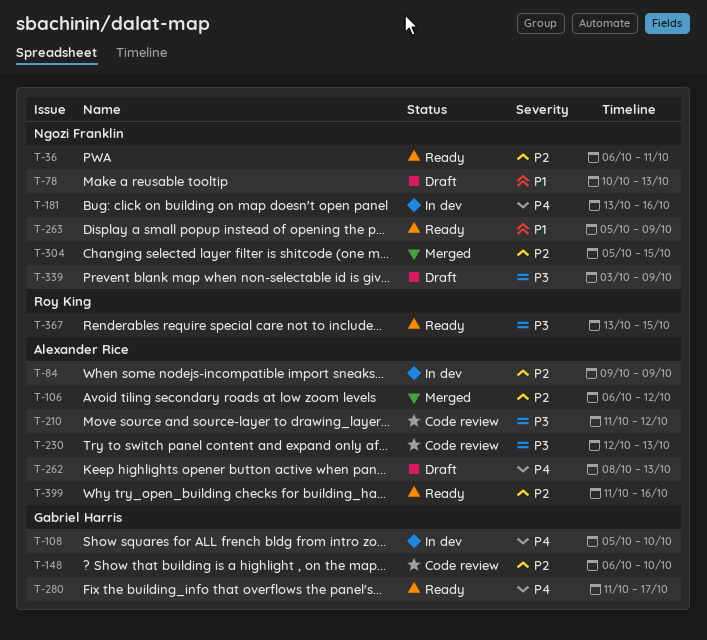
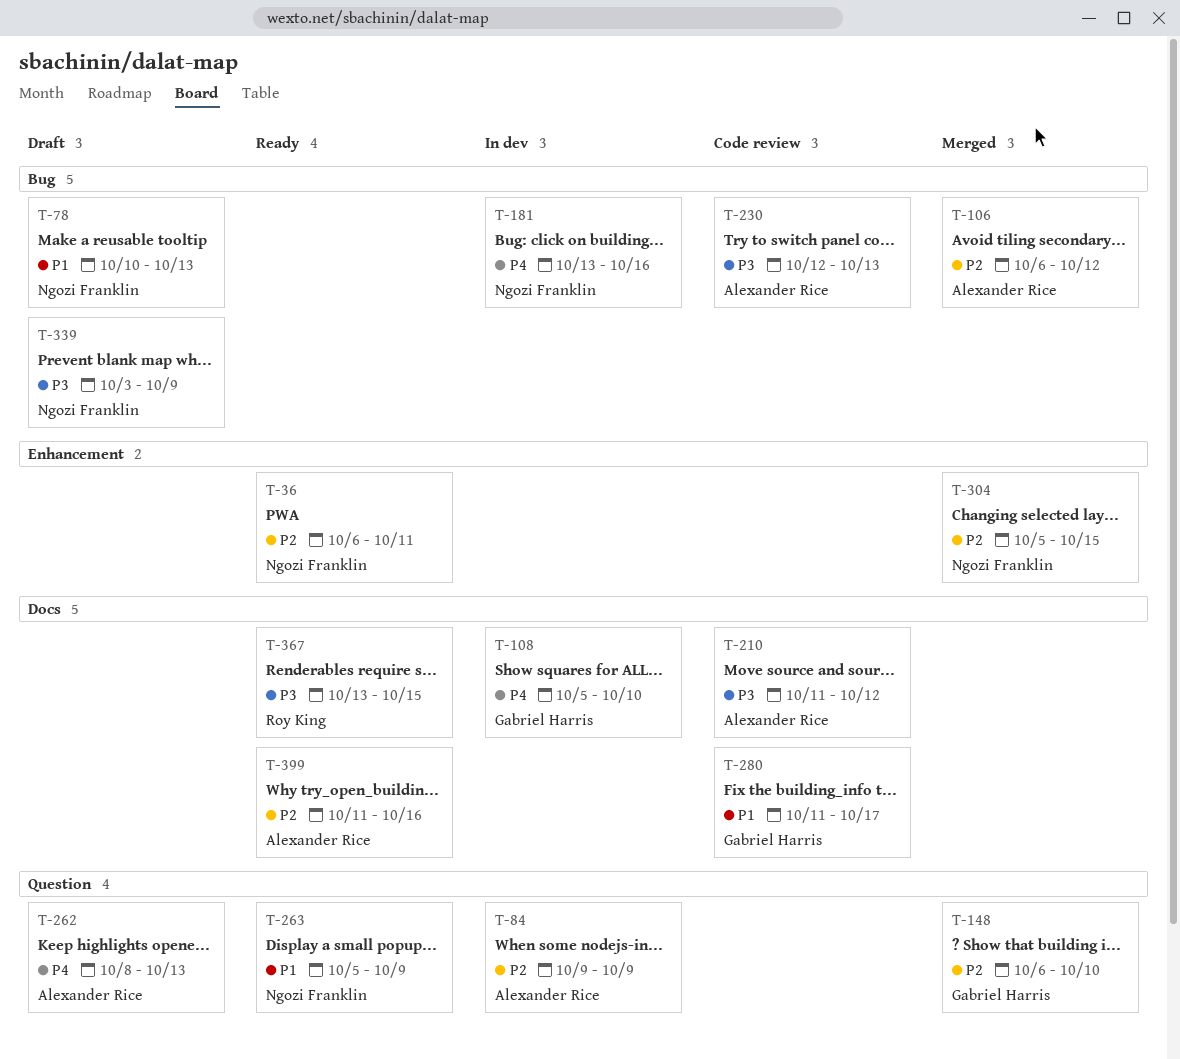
T-148, status: Code review -> Merged
T-280, status: Ready -> Code review
T-280, priority: P4 -> P1

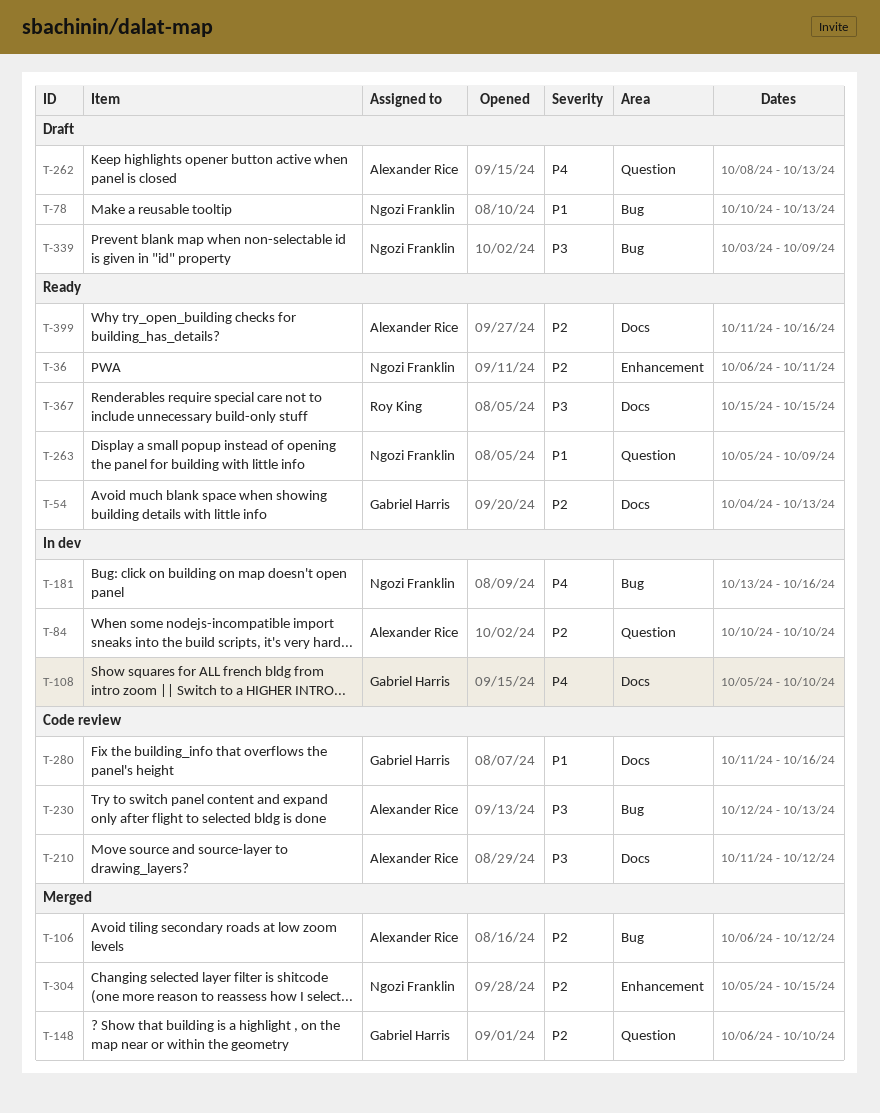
T-54: none -> present
T-84, start: Oct 9 -> Oct 10
T-84, due: Oct 9 -> Oct 10
T-280, due: Oct 17 -> Oct 16
T-367, start: Oct 13 -> Oct 15

